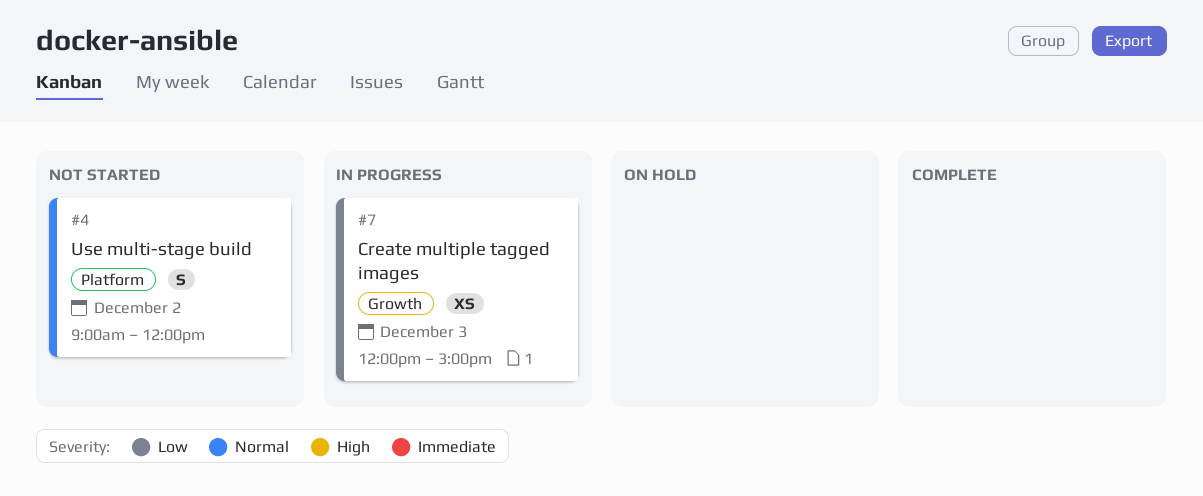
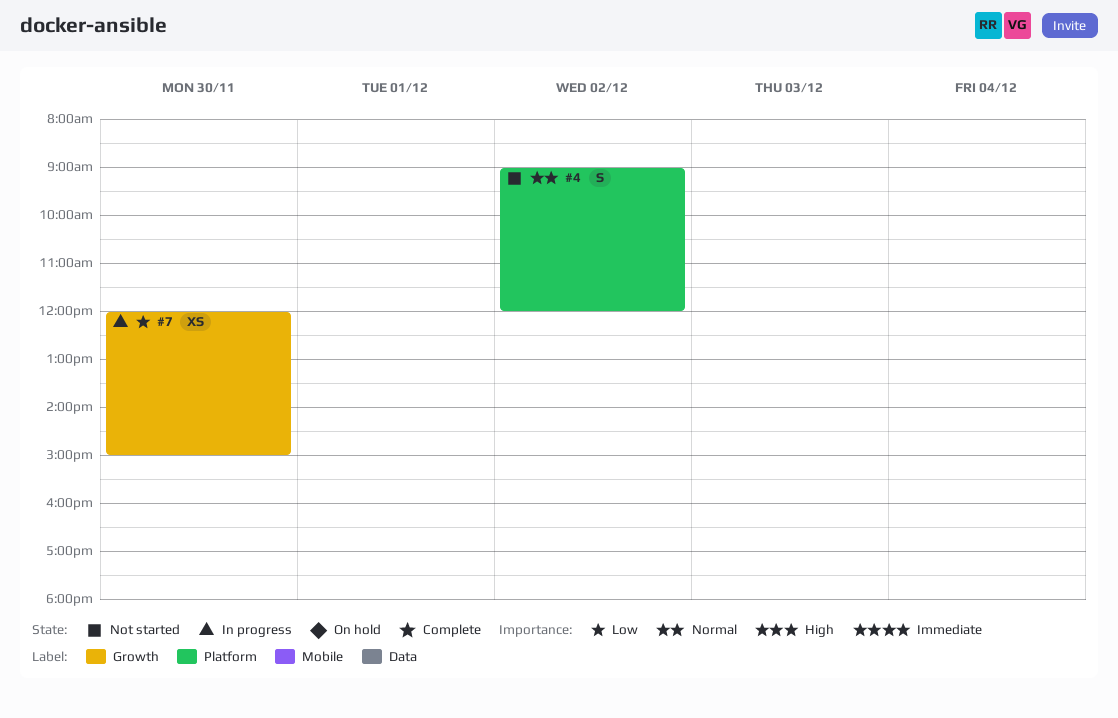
#7, day: Dec 3 -> Nov 30

